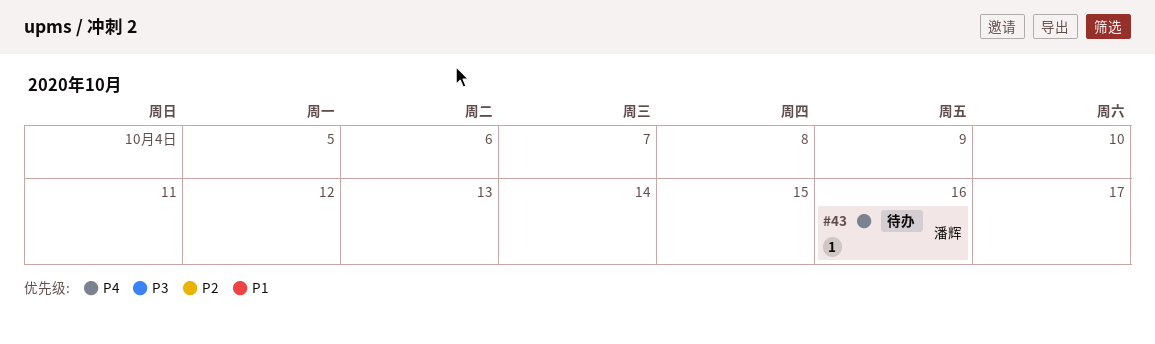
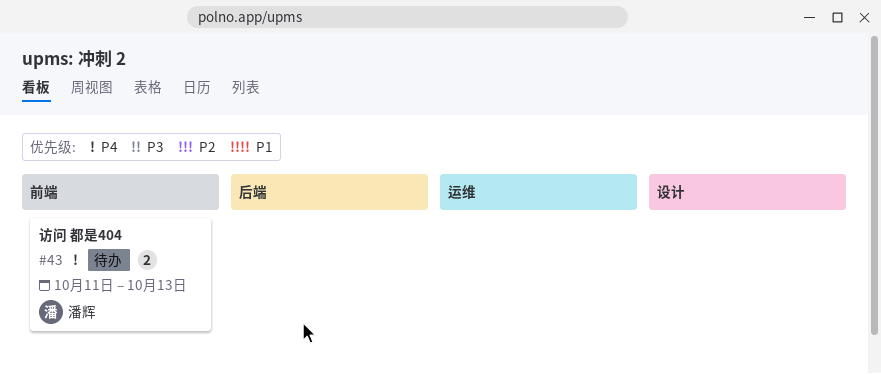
#43, estimate: 1 -> 2
#43, due: Oct 16 -> Oct 13

